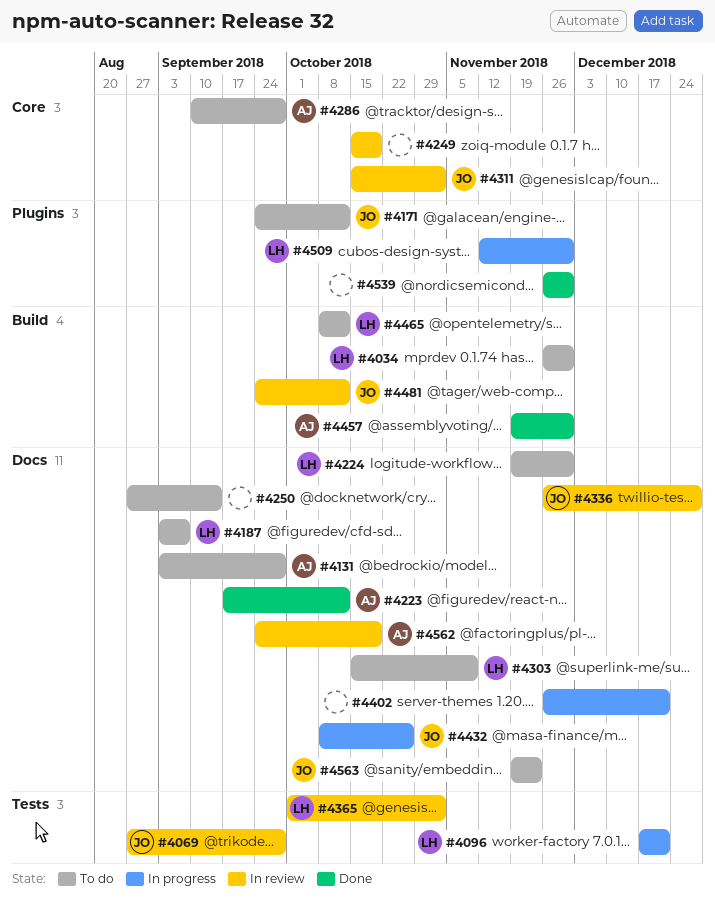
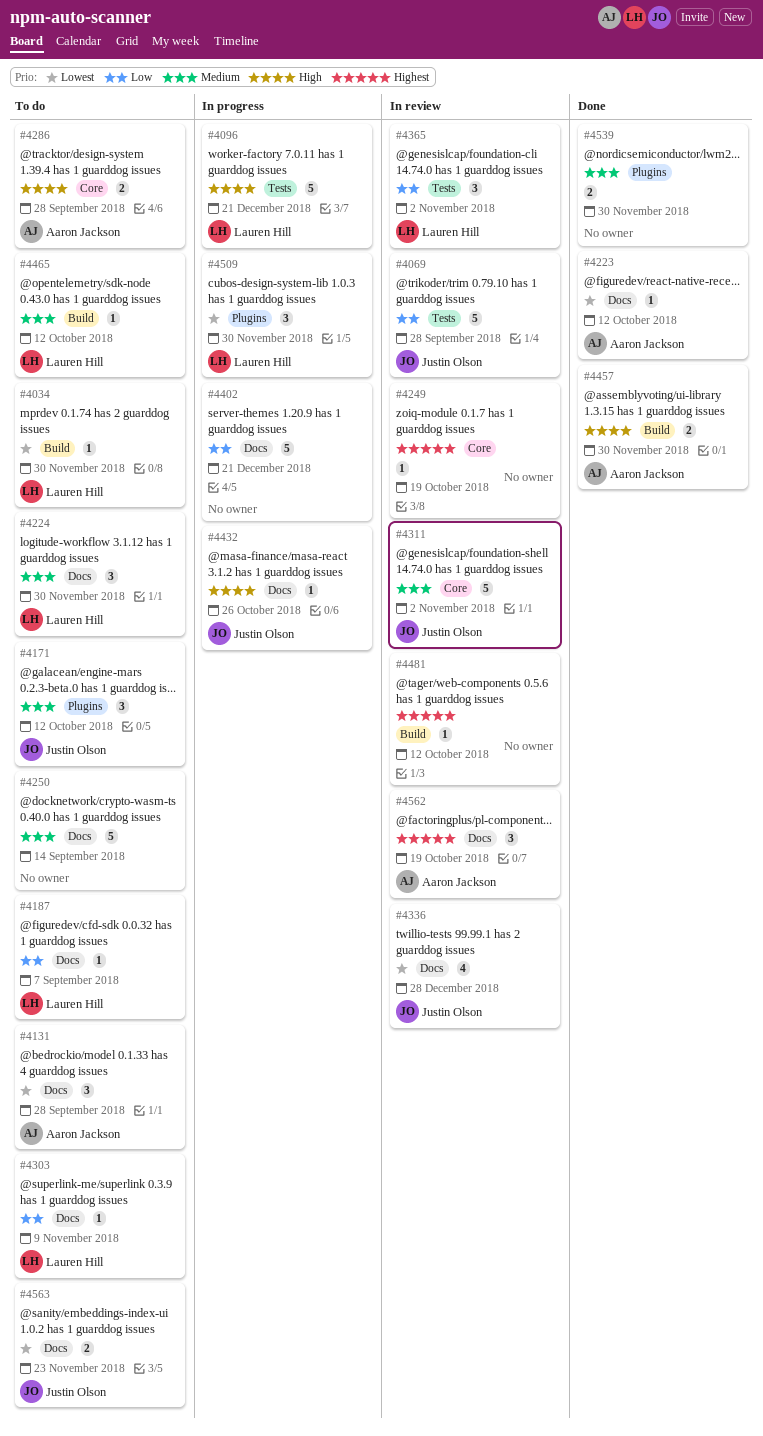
#4481, owner: Justin Olson -> none

